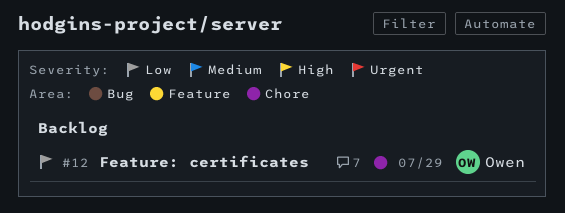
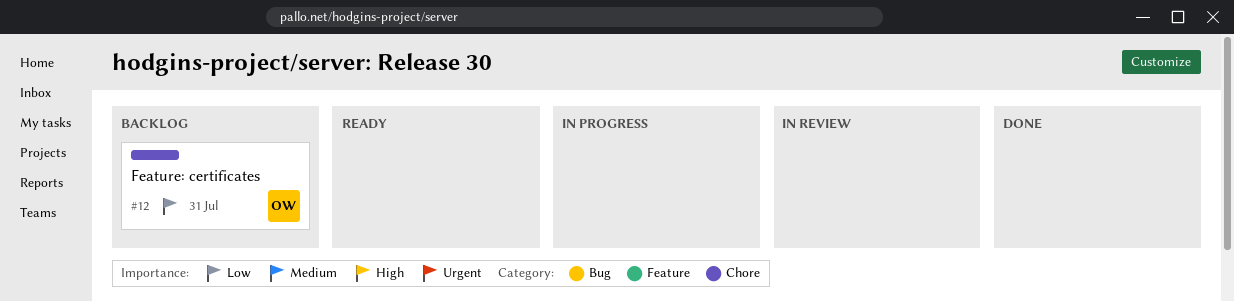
#12, due: Jul 29 -> Jul 31

